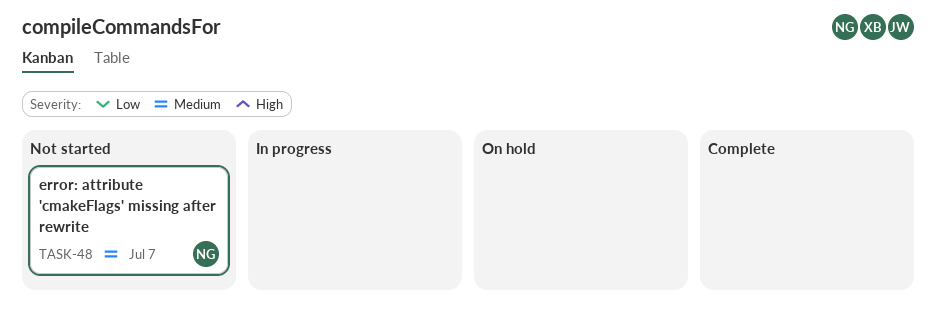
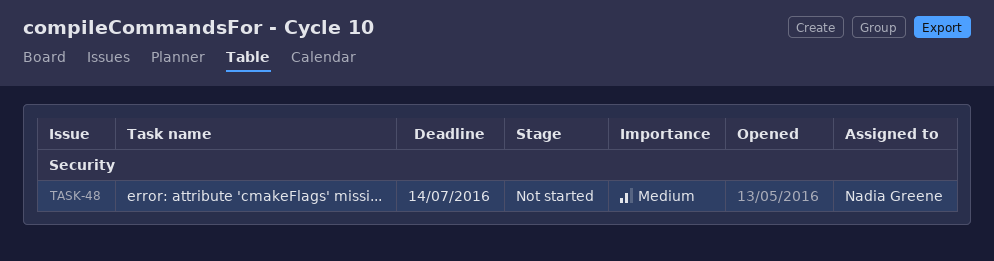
TASK-48, due: Jul 7 -> Jul 14

